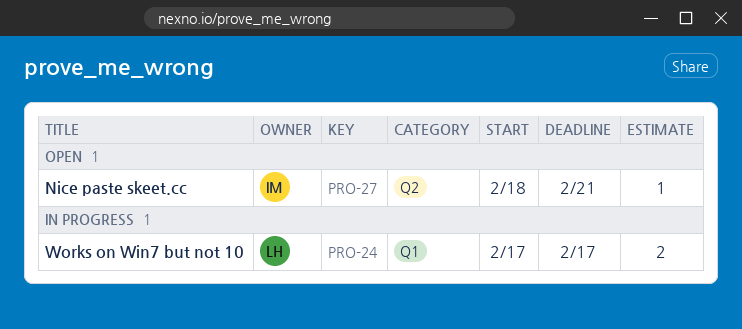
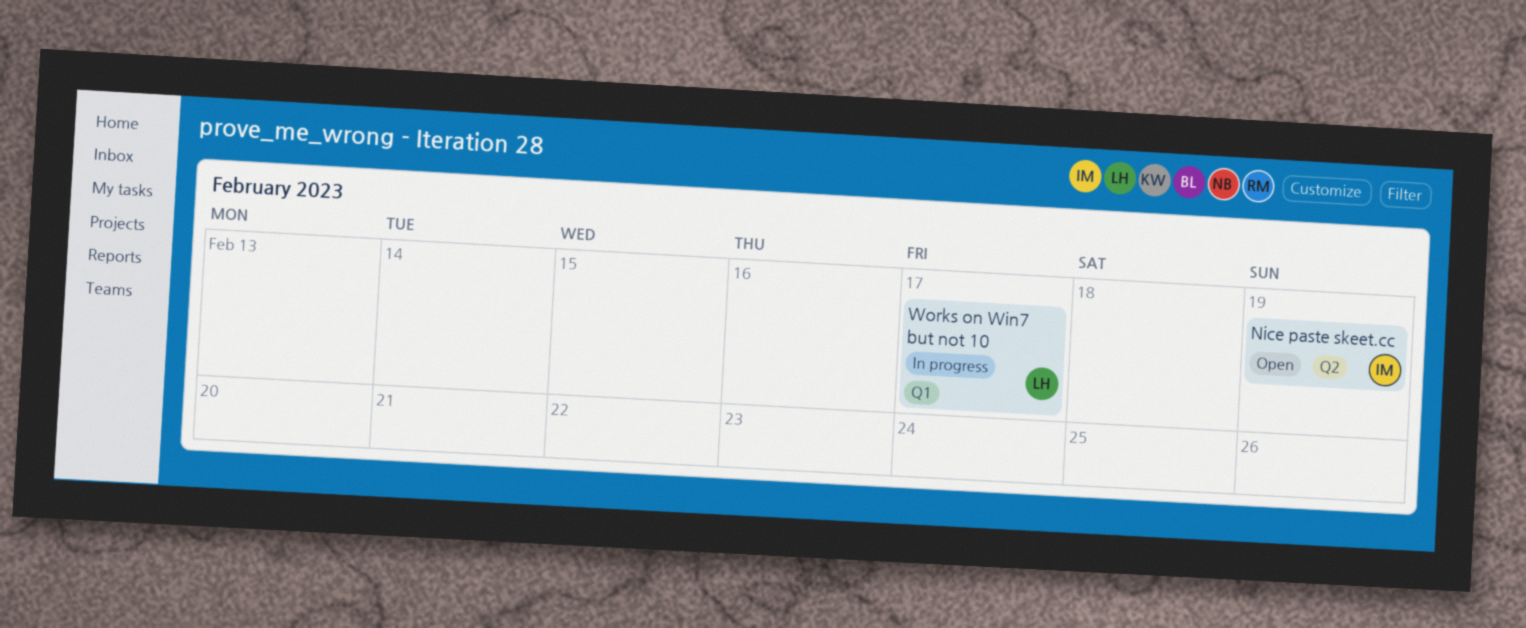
Nice paste skeet.cc, due: Feb 21 -> Feb 19

